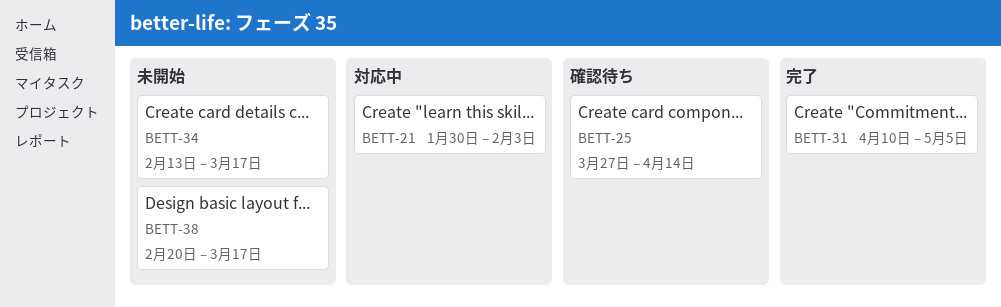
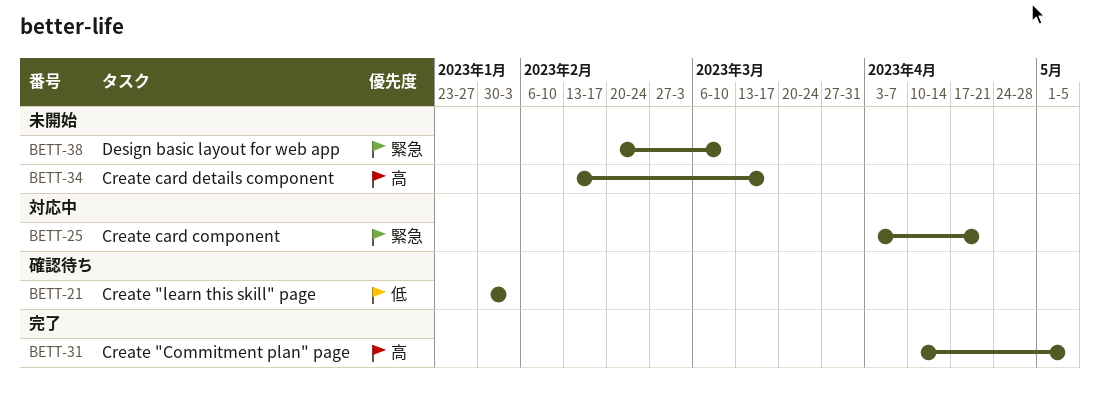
BETT-21, status: 対応中 -> 確認待ち
BETT-25, status: 確認待ち -> 対応中
BETT-25, start: Mar 27 -> Apr 3
BETT-25, due: Apr 14 -> Apr 21
BETT-38, due: Mar 17 -> Mar 10

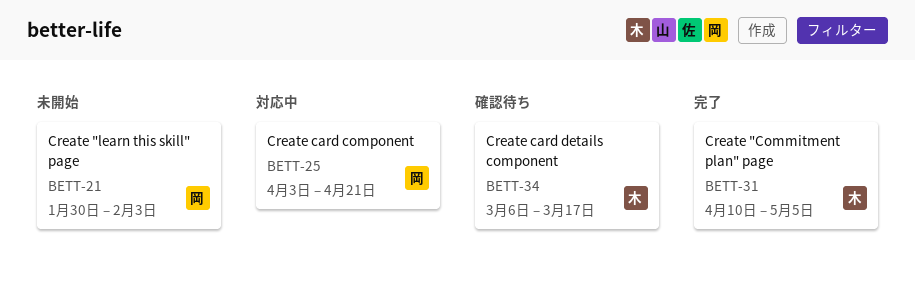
BETT-21, status: 確認待ち -> 未開始
BETT-34, status: 未開始 -> 確認待ち
BETT-34, start: Feb 13 -> Mar 6
BETT-38: present -> none

